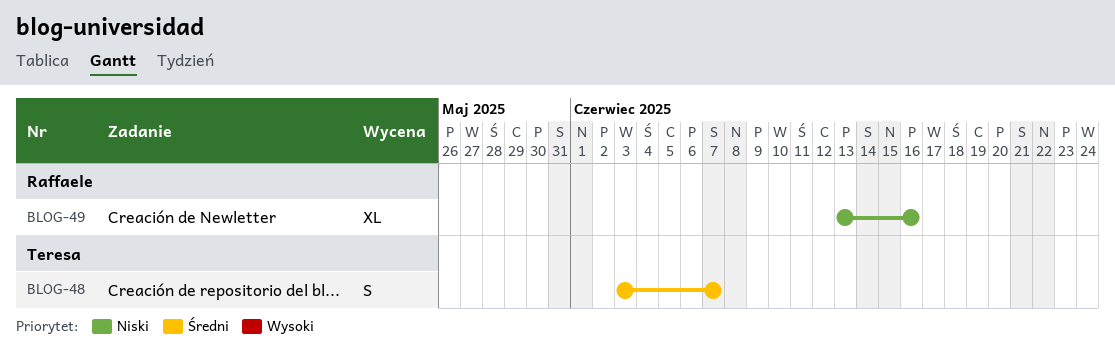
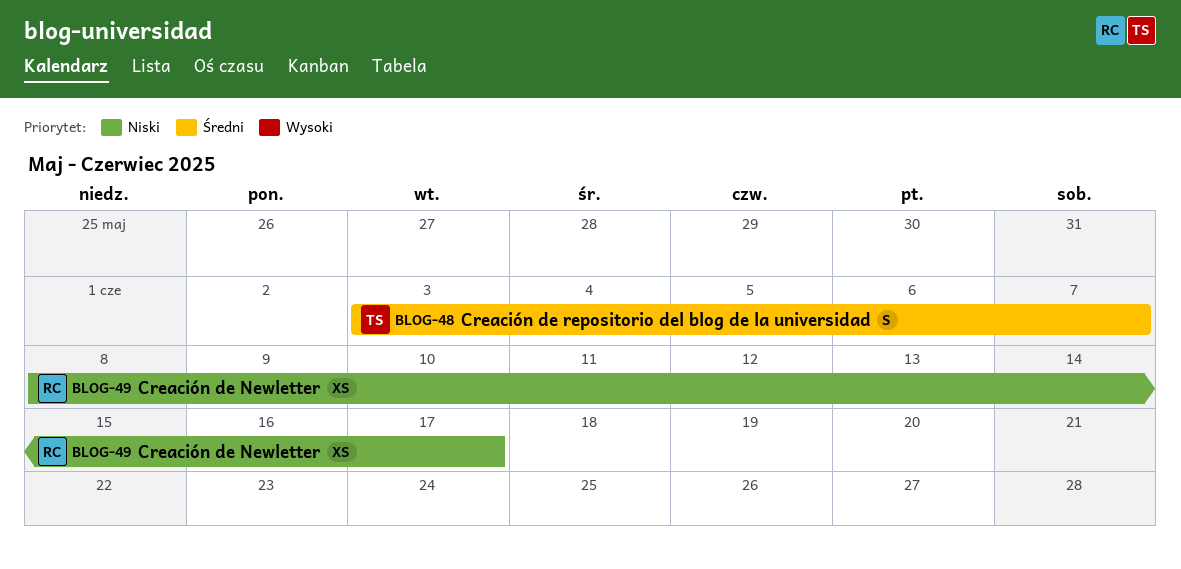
BLOG-49, estimate: XL -> XS
BLOG-49, start: Jun 13 -> Jun 8
BLOG-49, due: Jun 16 -> Jun 17

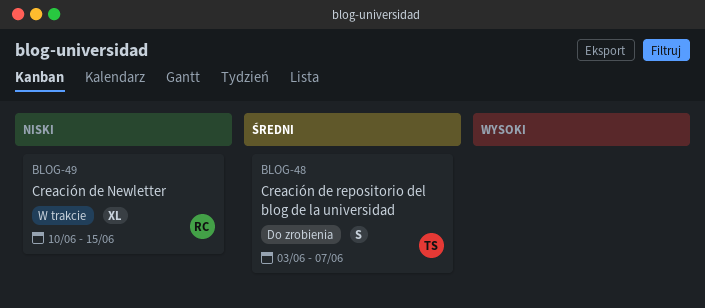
BLOG-49, estimate: XS -> XL
BLOG-49, start: Jun 8 -> Jun 10
BLOG-49, due: Jun 17 -> Jun 15

